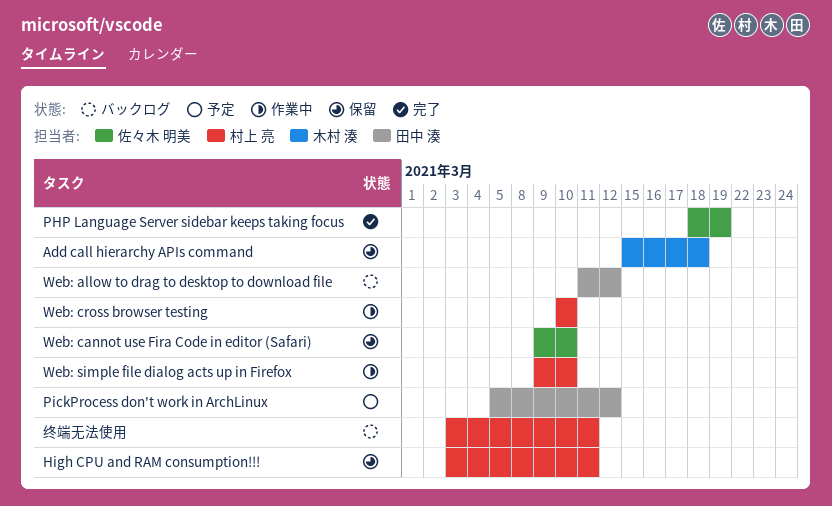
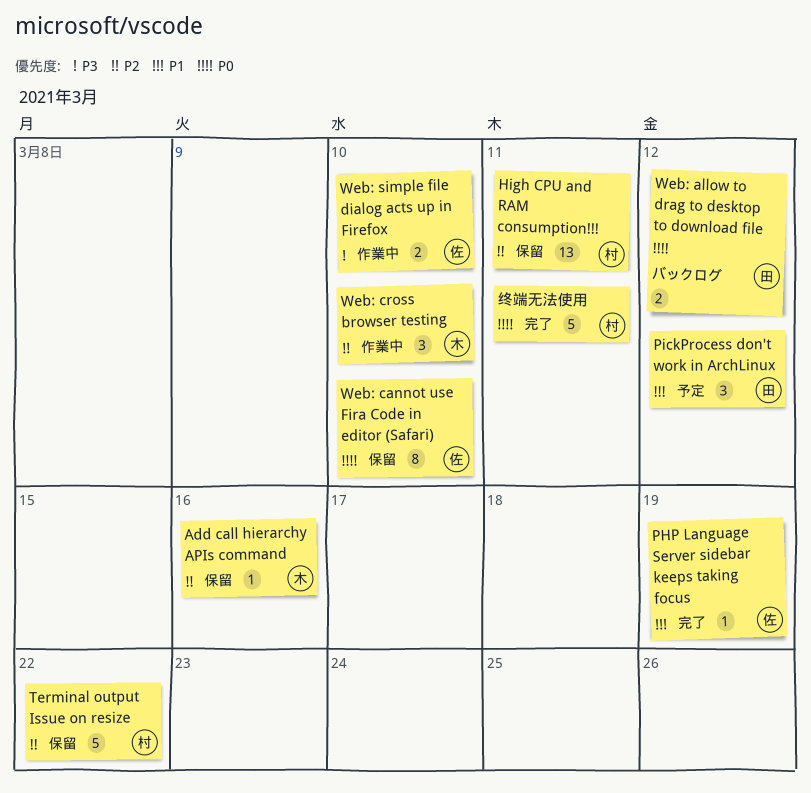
Add call hierarchy APIs command, due: Mar 18 -> Mar 16
Terminal output Issue on resize: none -> present
Web: cross browser testing, owner: 村上 亮 -> 木村 湊
Web: simple file dialog acts up in Firefox, owner: 村上 亮 -> 佐々木 明美
终端无法使用, status: バックログ -> 完了

